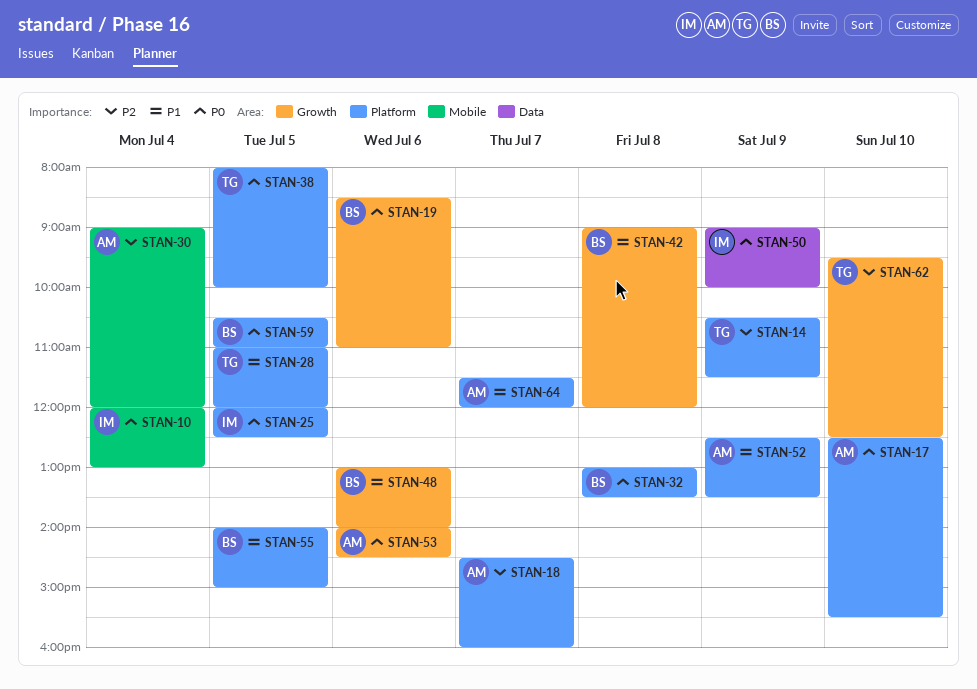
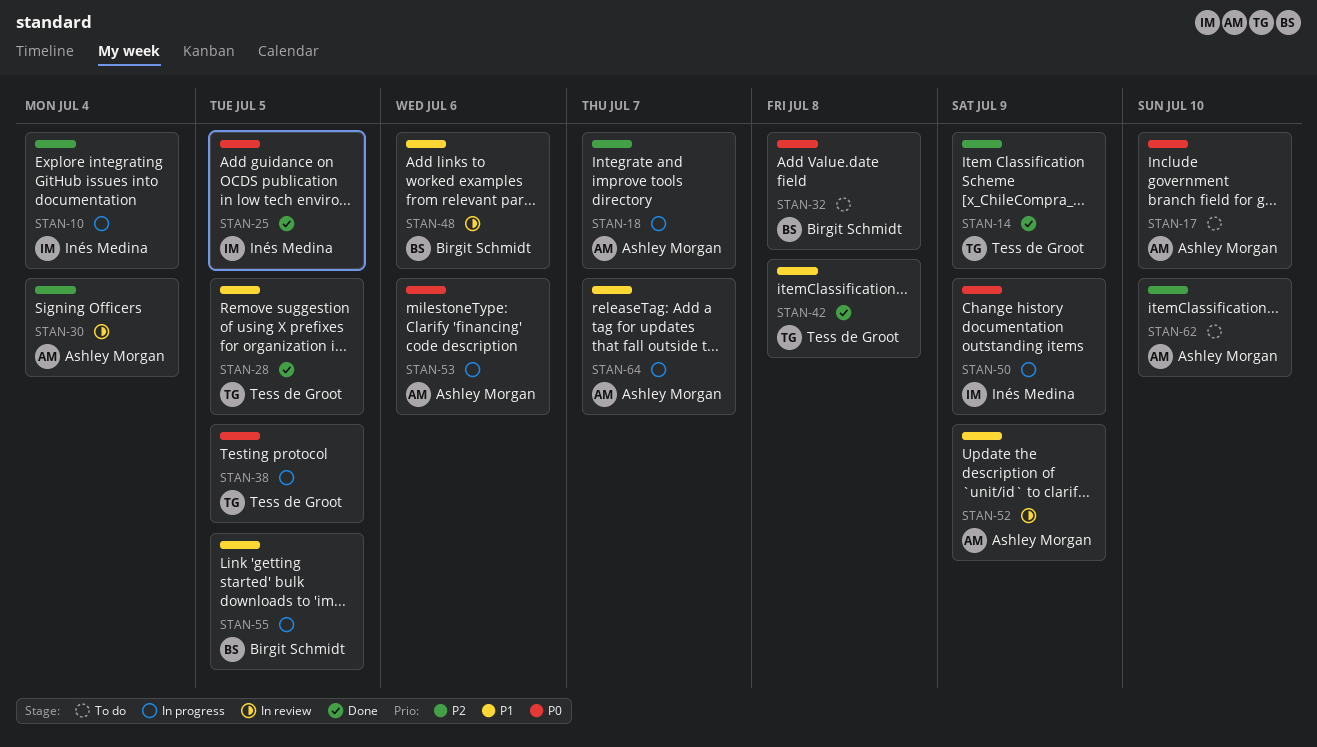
STAN-10, priority: P0 -> P2
STAN-19: present -> none
STAN-42, owner: Birgit Schmidt -> Tess de Groot
STAN-59: present -> none
STAN-62, owner: Tess de Groot -> Ashley Morgan

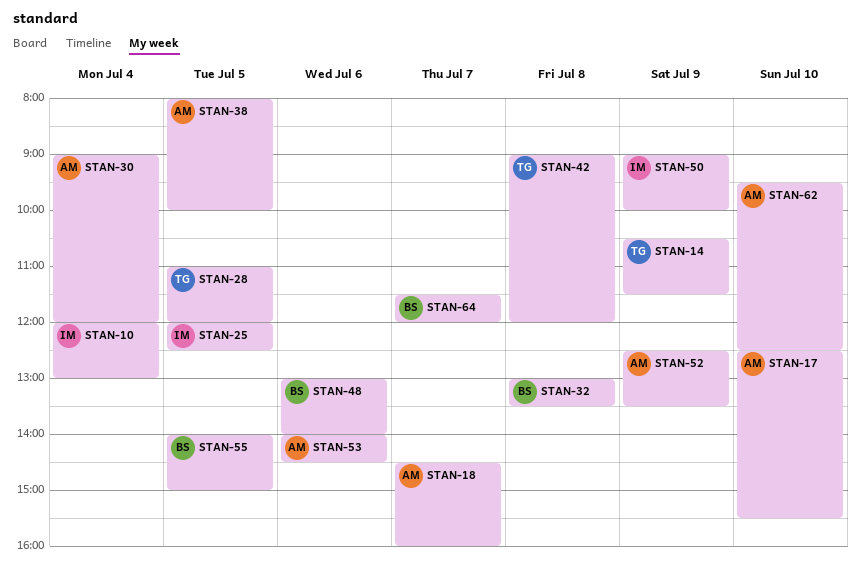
STAN-38, owner: Tess de Groot -> Ashley Morgan
STAN-64, owner: Ashley Morgan -> Birgit Schmidt

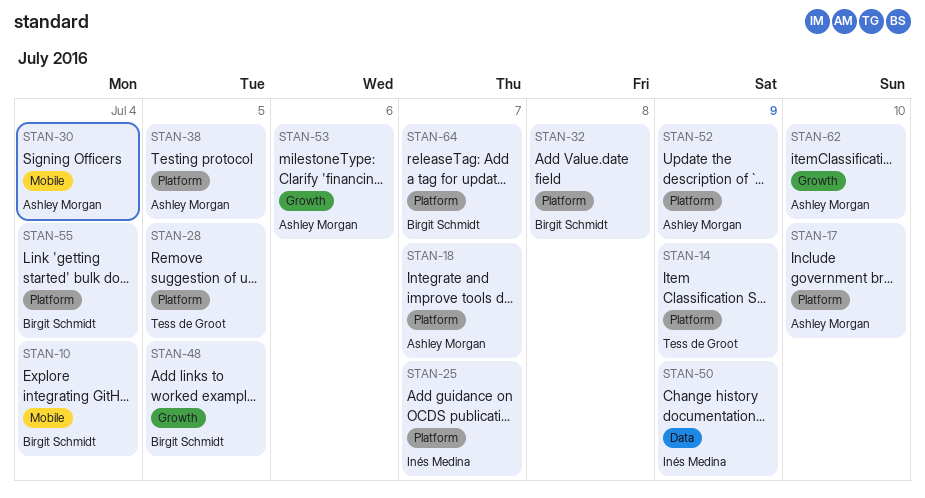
STAN-10, owner: Inés Medina -> Birgit Schmidt
STAN-25, day: Jul 5 -> Jul 7
STAN-42: present -> none
STAN-48, day: Jul 6 -> Jul 5
STAN-55, day: Jul 5 -> Jul 4

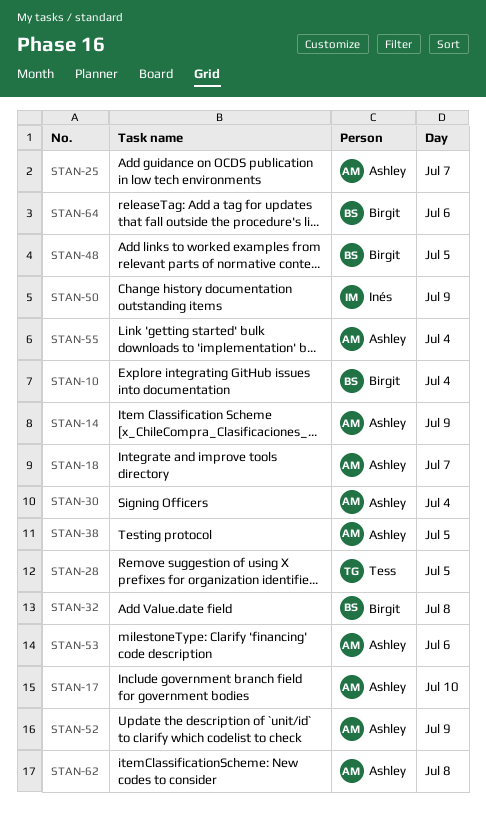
STAN-14, owner: Tess de Groot -> Ashley Morgan
STAN-25, owner: Inés Medina -> Ashley Morgan
STAN-55, owner: Birgit Schmidt -> Ashley Morgan
STAN-62, day: Jul 10 -> Jul 8
STAN-64, day: Jul 7 -> Jul 6

